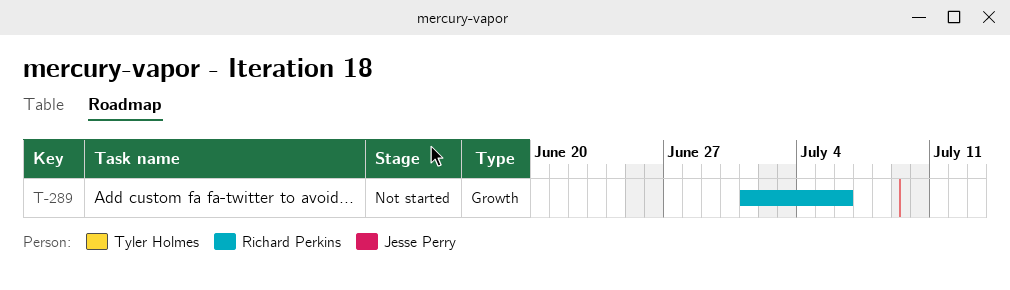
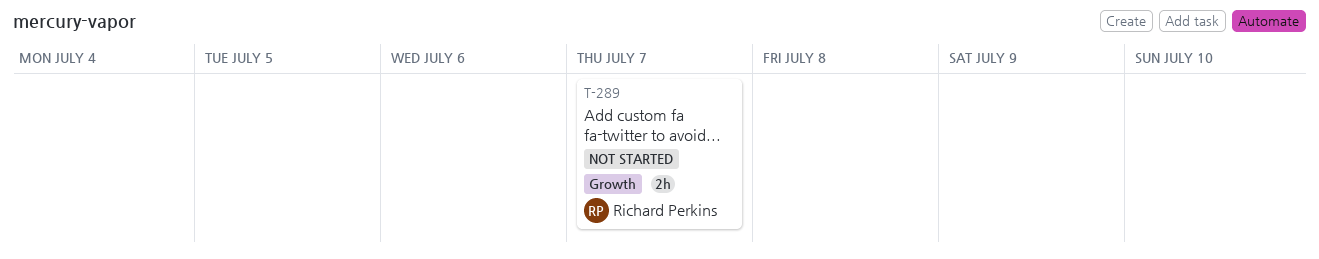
T-289, due: Jul 6 -> Jul 7

